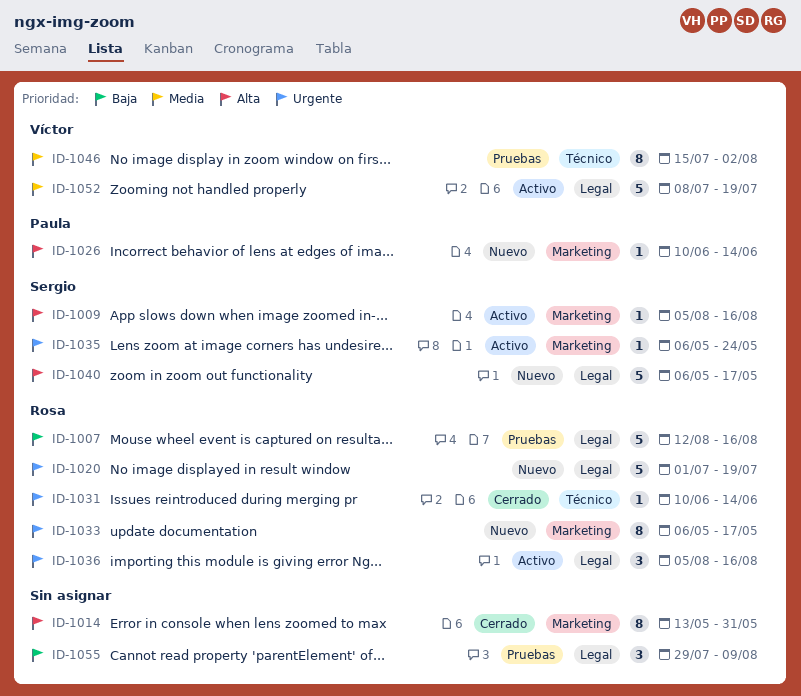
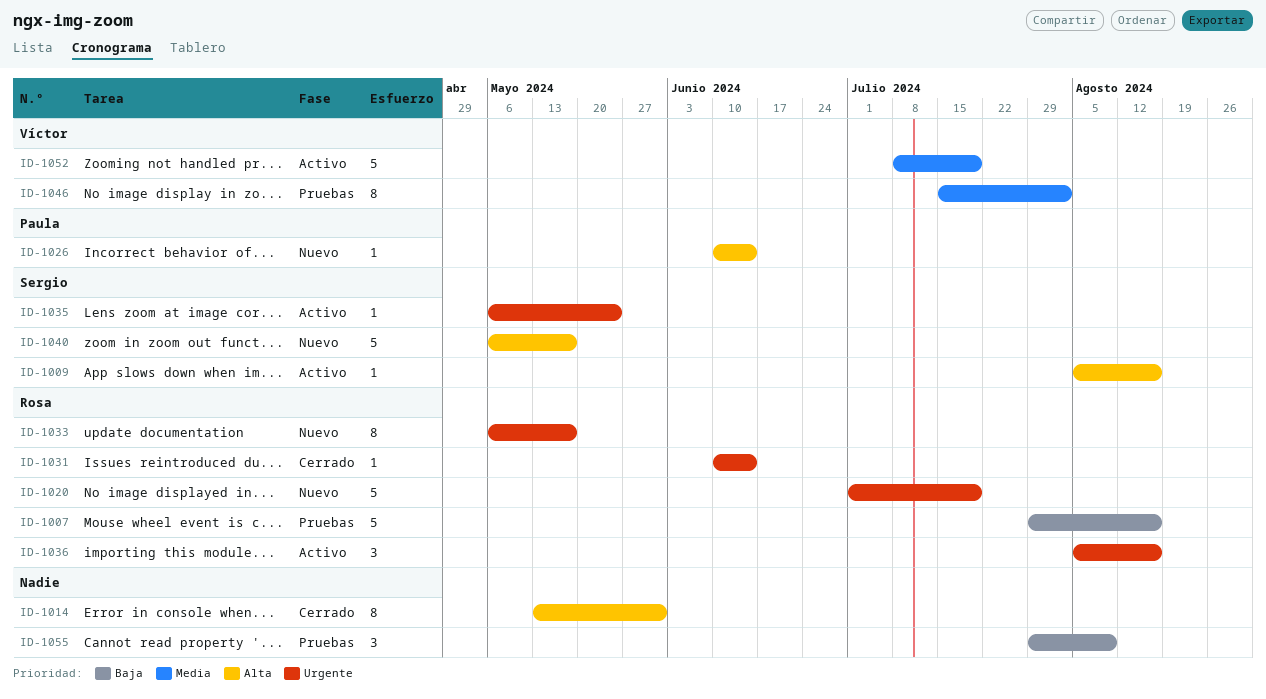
ID-1007, start: Aug 12 -> Jul 29

